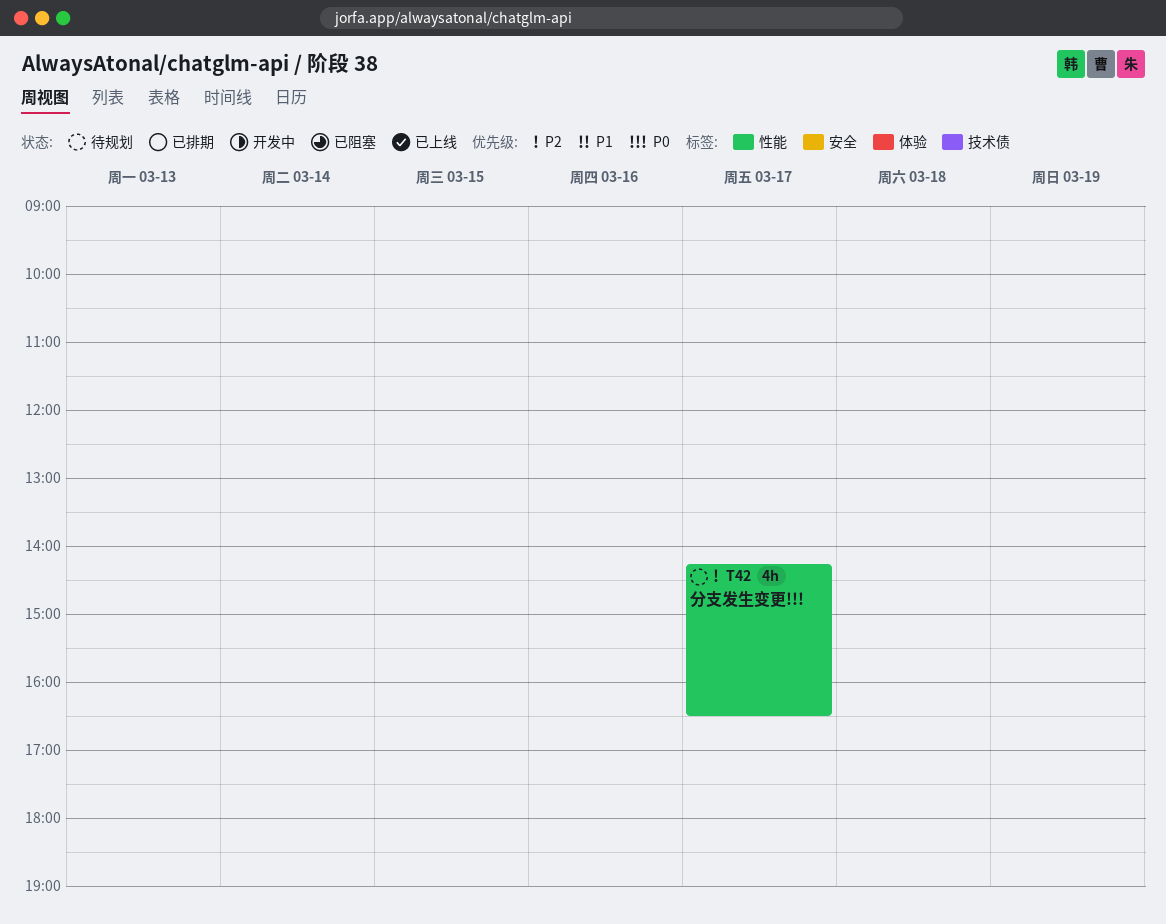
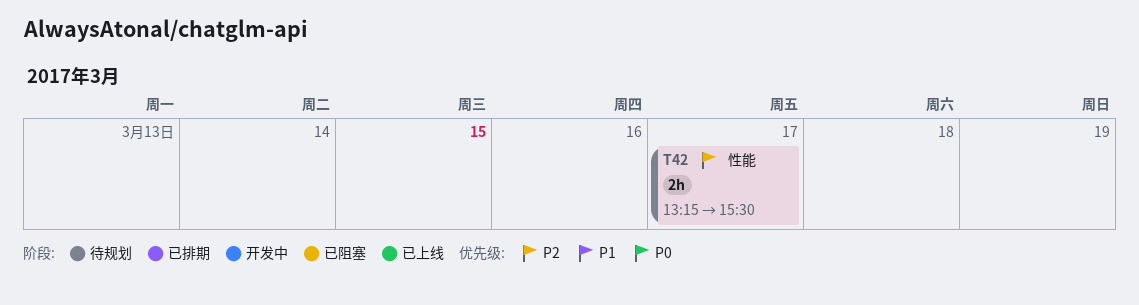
T42, estimate: 4h -> 2h
T42, begins: 14:15 -> 13:15
T42, ends: 16:30 -> 15:30

